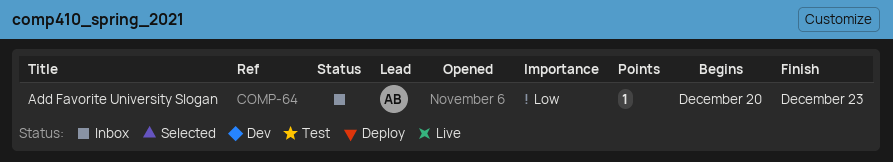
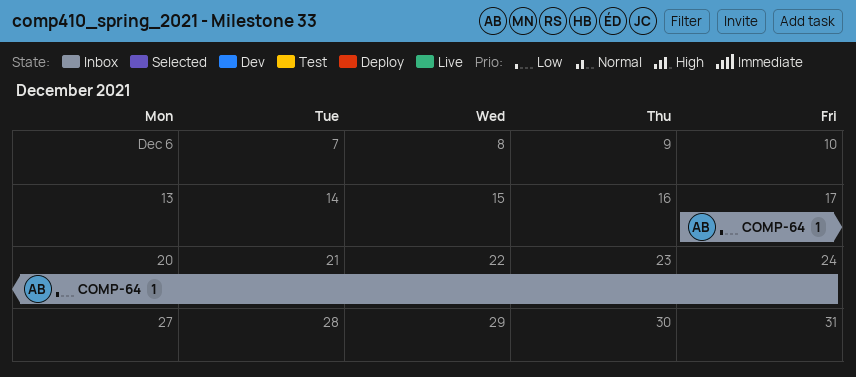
COMP-64, start: Dec 20 -> Dec 17
COMP-64, due: Dec 23 -> Dec 24

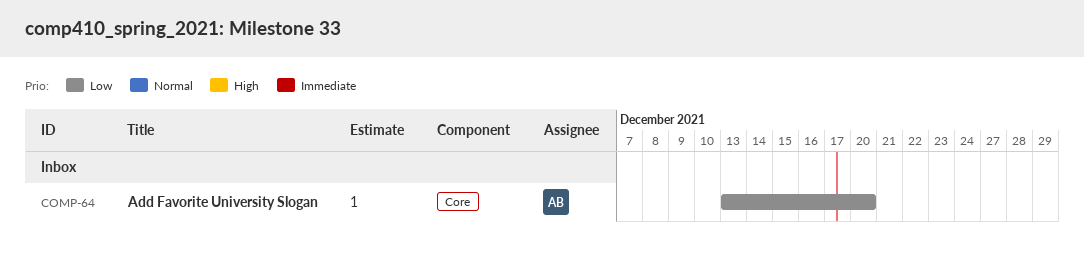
COMP-64, start: Dec 17 -> Dec 13
COMP-64, due: Dec 24 -> Dec 20

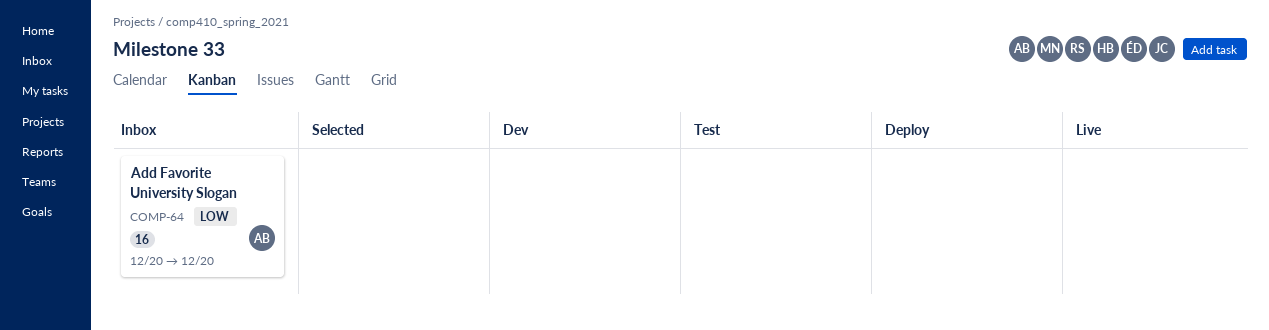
COMP-64, estimate: 1 -> 16
COMP-64, start: Dec 13 -> Dec 20

